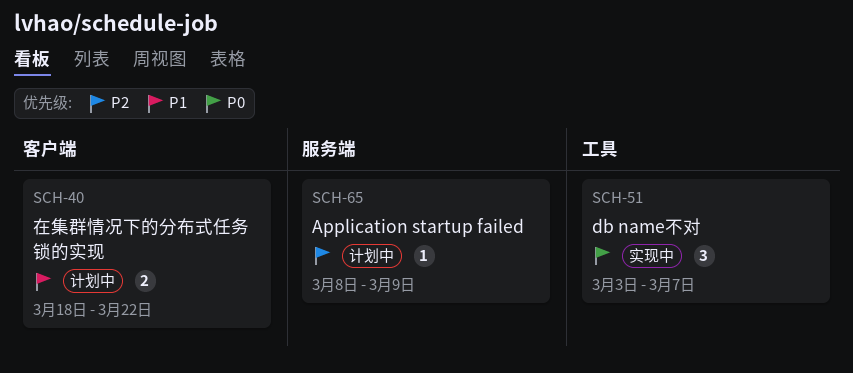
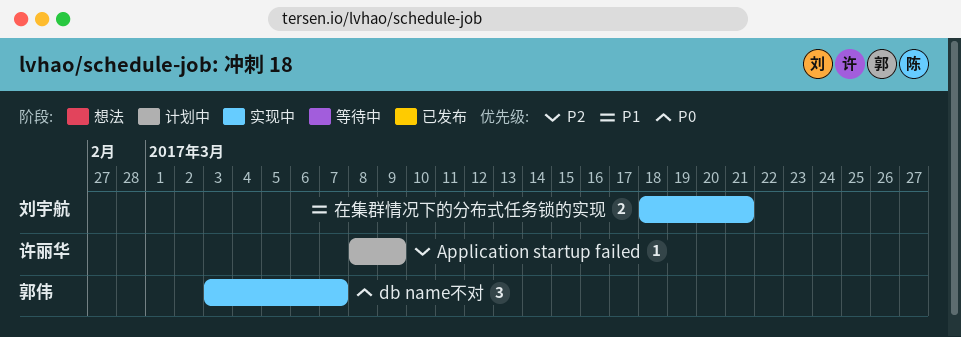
在集群情况下的分布式任务锁的实现, status: 计划中 -> 实现中
在集群情况下的分布式任务锁的实现, due: Mar 22 -> Mar 21

